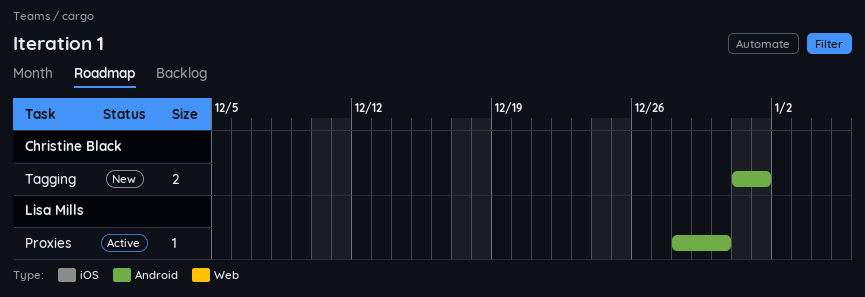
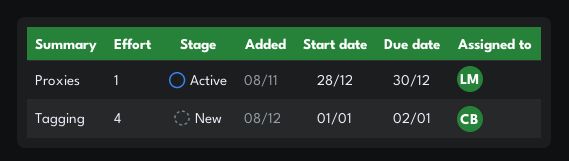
Tagging, estimate: 2 -> 4
Tagging, start: Dec 31 -> Jan 1
Tagging, due: Jan 1 -> Jan 2

